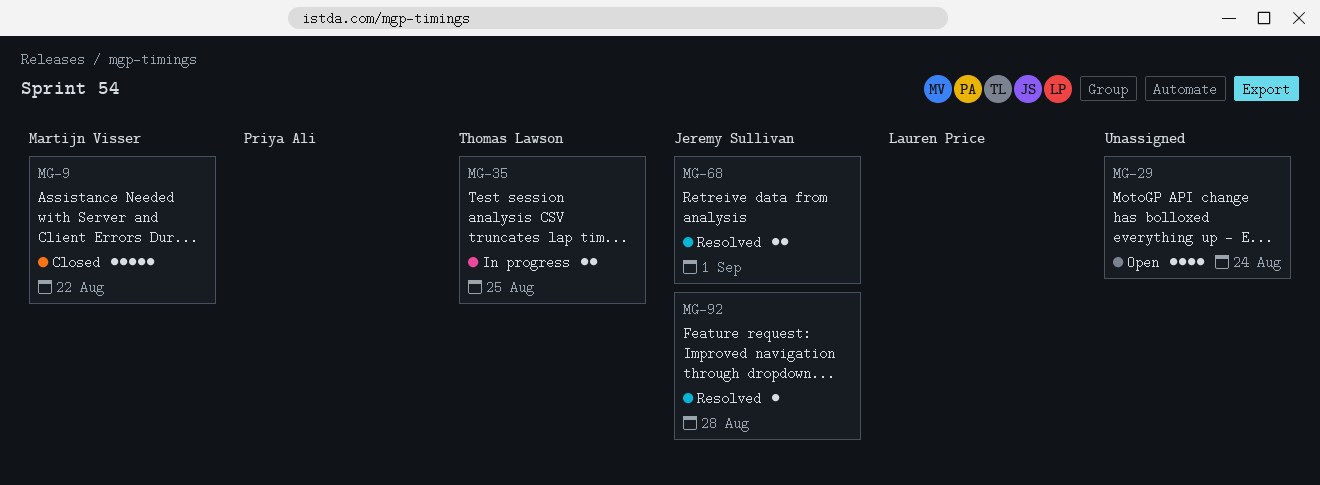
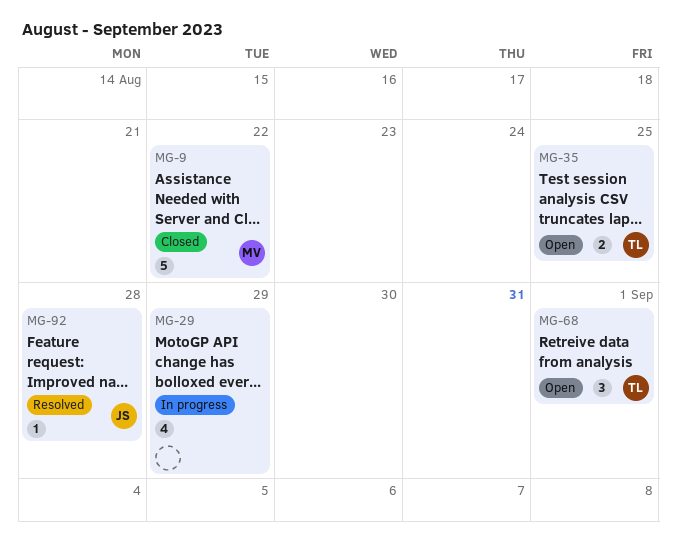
MG-29, status: Open -> In progress
MG-29, due: Aug 24 -> Aug 29
MG-35, status: In progress -> Open
MG-68, status: Resolved -> Open
MG-68, owner: Jeremy Sullivan -> Thomas Lawson
MG-68, estimate: 2 -> 3

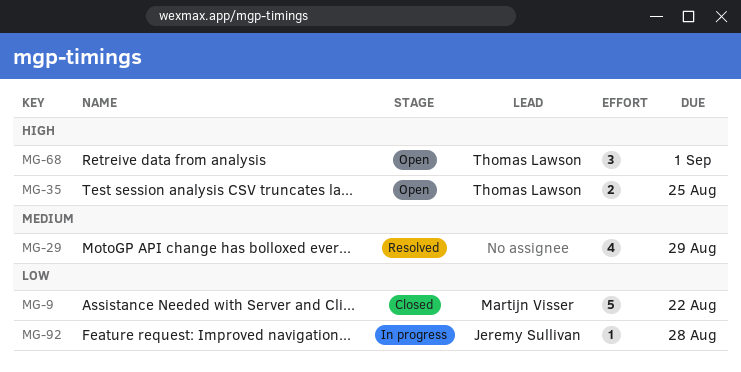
MG-29, status: In progress -> Resolved
MG-92, status: Resolved -> In progress

